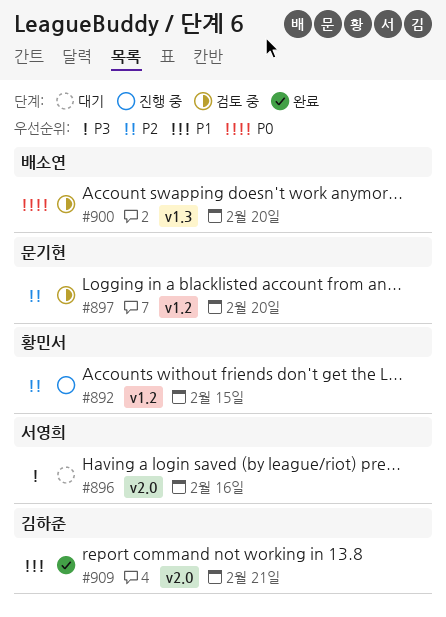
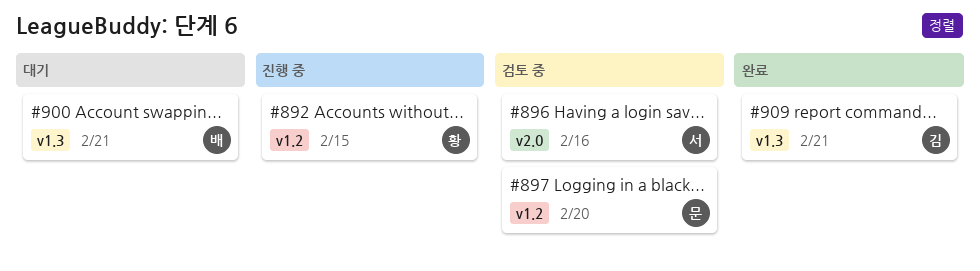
#896, status: 대기 -> 검토 중
#900, status: 검토 중 -> 대기
#900, due: Feb 20 -> Feb 21
#909, label: v2.0 -> v1.3

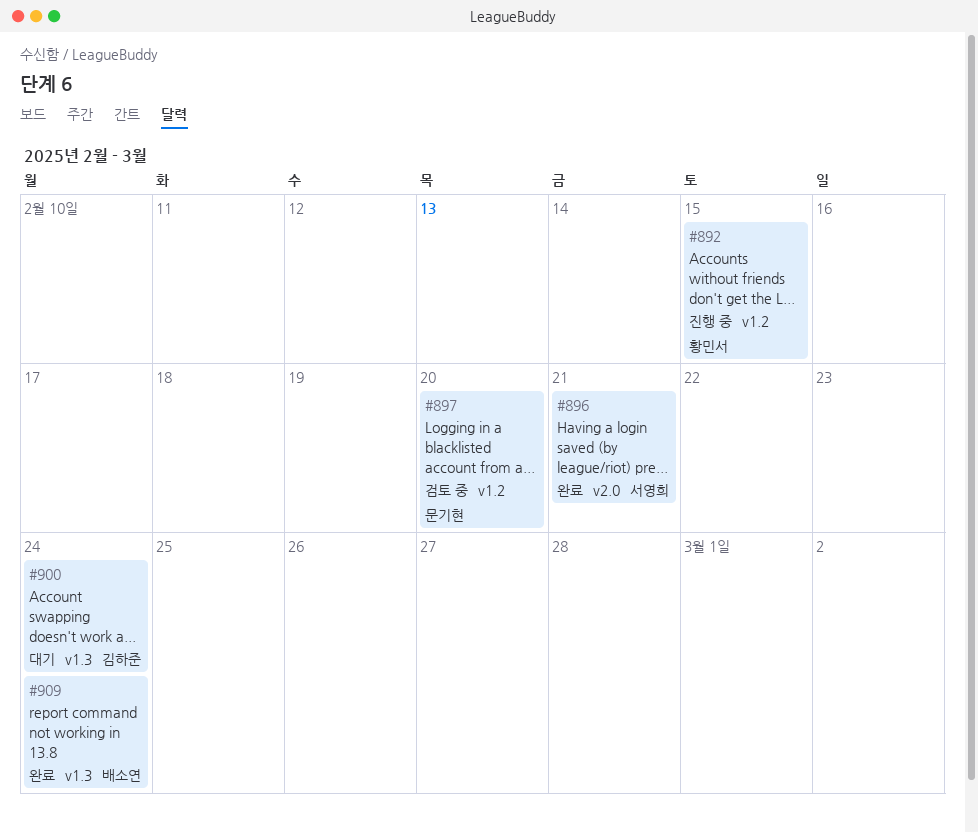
#896, status: 검토 중 -> 완료
#896, due: Feb 16 -> Feb 21
#900, owner: 배소연 -> 김하준
#900, due: Feb 21 -> Feb 24
#909, owner: 김하준 -> 배소연
#909, due: Feb 21 -> Feb 24

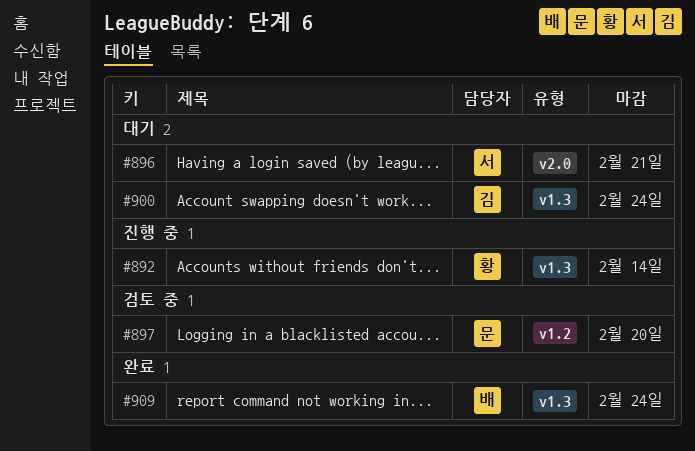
#892, label: v1.2 -> v1.3
#892, due: Feb 15 -> Feb 14
#896, status: 완료 -> 대기

